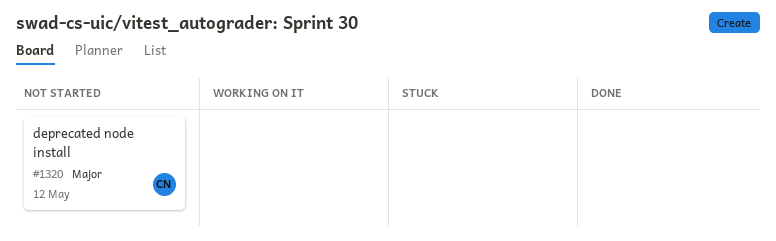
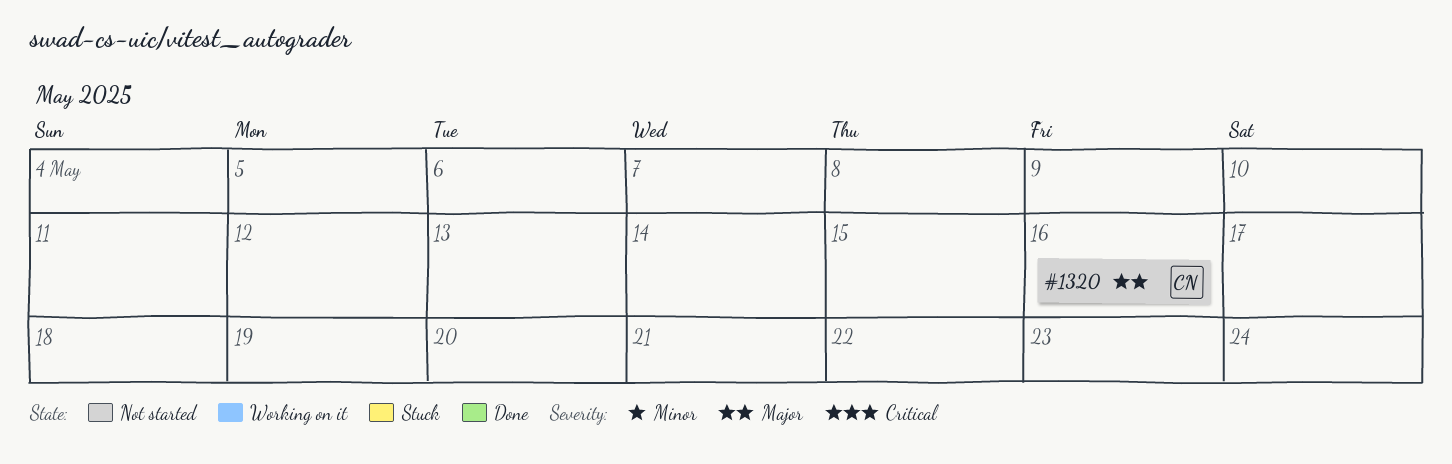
#1320, due: May 12 -> May 16

